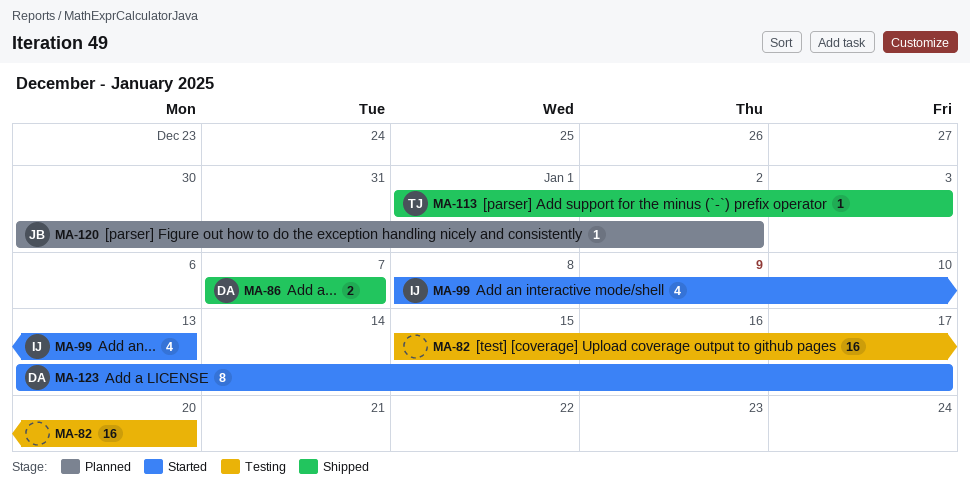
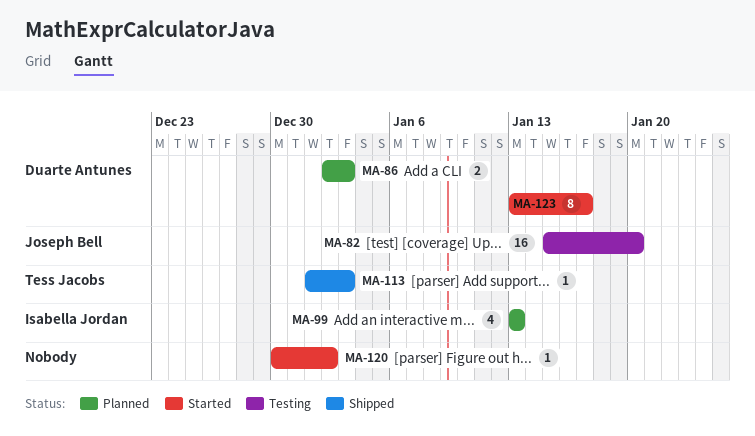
MA-82, owner: none -> Joseph Bell
MA-86, status: Shipped -> Planned
MA-86, start: Jan 7 -> Jan 2
MA-86, due: Jan 7 -> Jan 3
MA-99, status: Started -> Planned
MA-99, start: Jan 8 -> Jan 13
MA-120, status: Planned -> Started
MA-120, owner: Joseph Bell -> none

